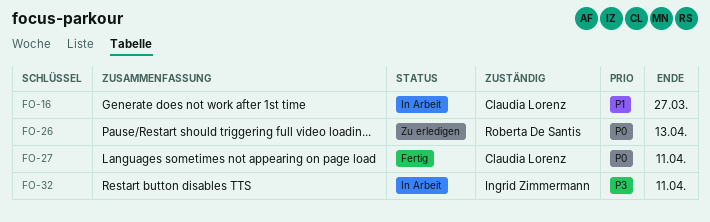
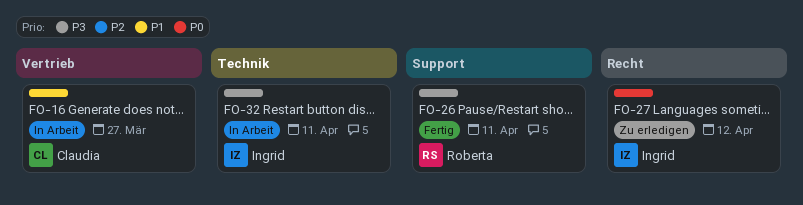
FO-26, status: Zu erledigen -> Fertig
FO-26, priority: P0 -> P3
FO-26, due: Apr 13 -> Apr 11
FO-27, status: Fertig -> Zu erledigen
FO-27, owner: Claudia Lorenz -> Ingrid Zimmermann
FO-27, due: Apr 11 -> Apr 12

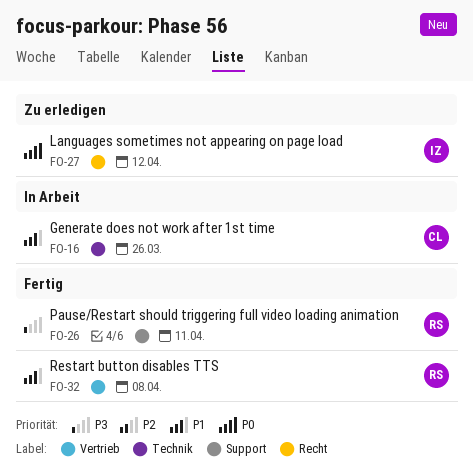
FO-16, label: Vertrieb -> Technik
FO-16, due: Mar 27 -> Mar 26
FO-32, status: In Arbeit -> Fertig
FO-32, owner: Ingrid -> Roberta
FO-32, priority: P3 -> P1
FO-32, label: Technik -> Vertrieb
FO-32, due: Apr 11 -> Apr 8

